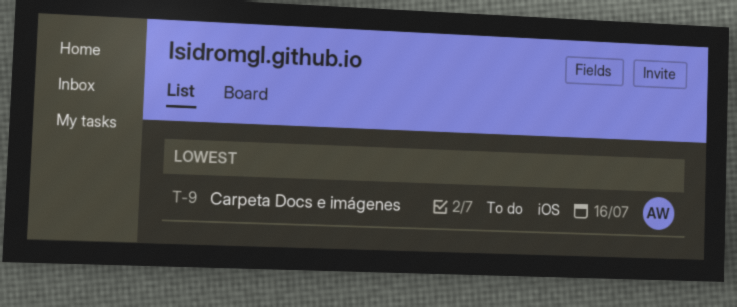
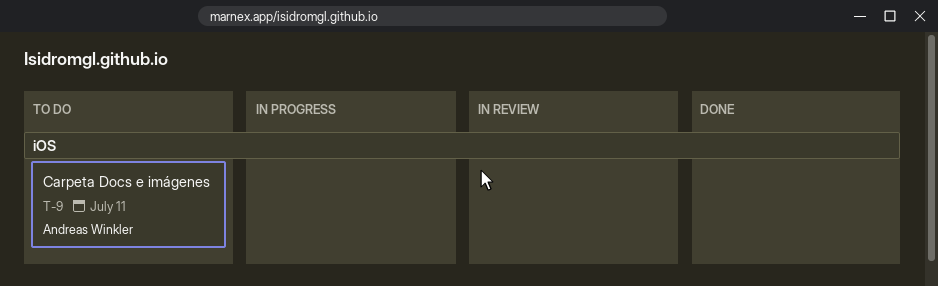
T-9, due: Jul 16 -> Jul 11

